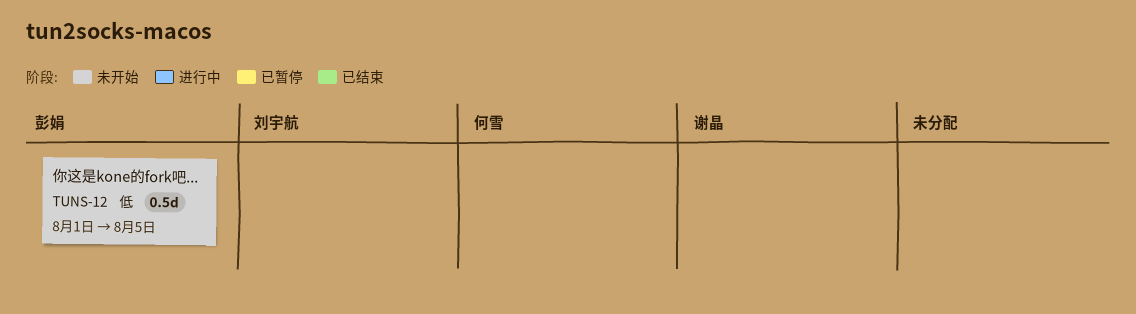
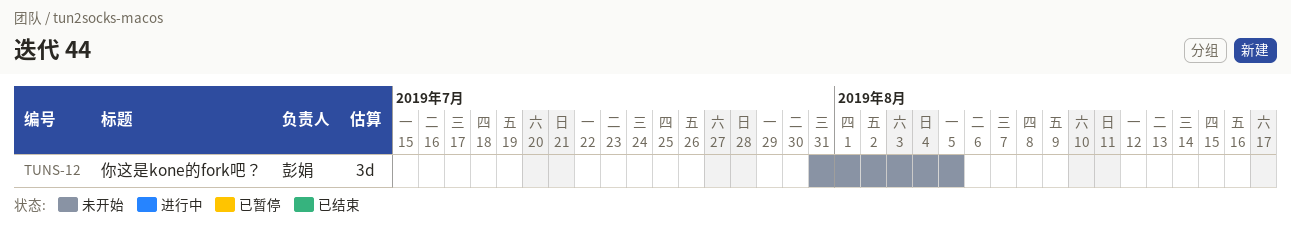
TUNS-12, estimate: 0.5d -> 3d
TUNS-12, start: Aug 1 -> Jul 31

